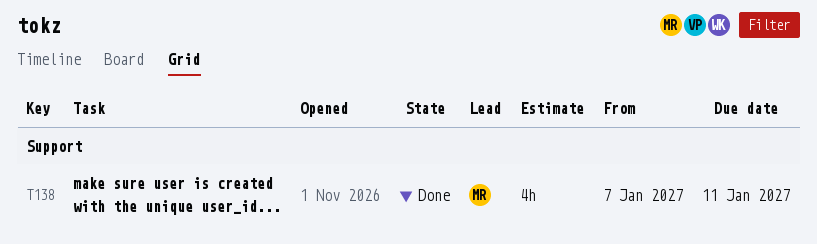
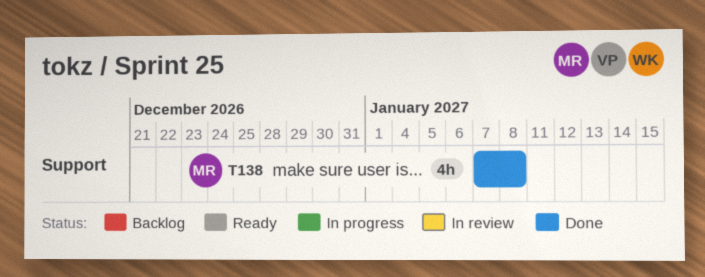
T138, due: Jan 11 -> Jan 8

